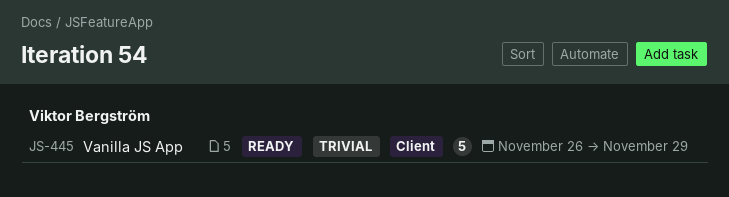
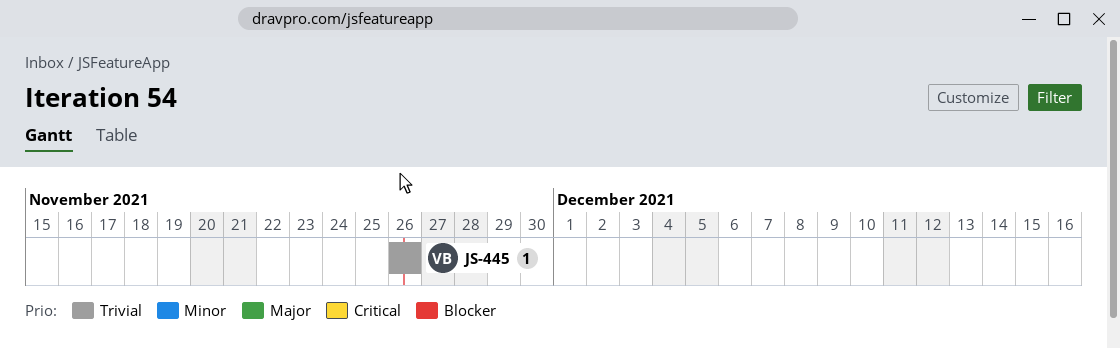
JS-445, estimate: 5 -> 1
JS-445, due: Nov 29 -> Nov 26

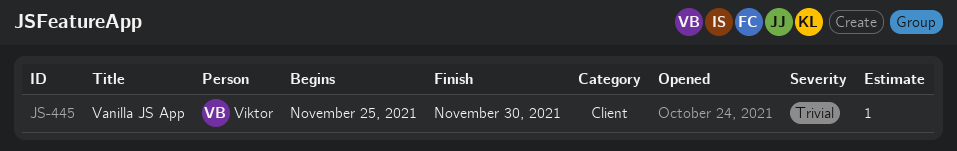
JS-445, start: Nov 26 -> Nov 25
JS-445, due: Nov 26 -> Nov 30

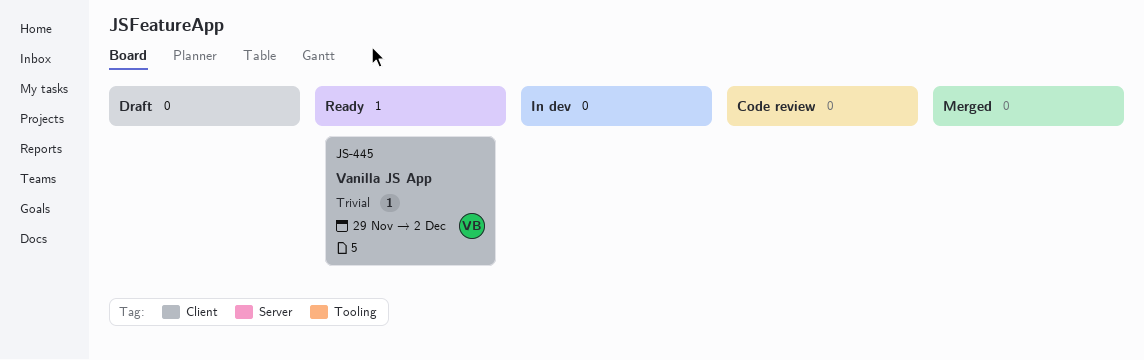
JS-445, start: Nov 25 -> Nov 29
JS-445, due: Nov 30 -> Dec 2

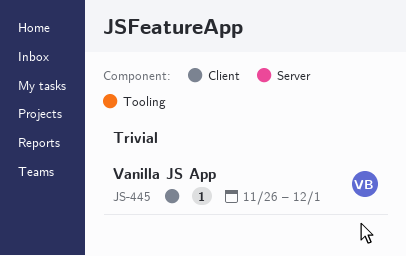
JS-445, start: Nov 29 -> Nov 26
JS-445, due: Dec 2 -> Dec 1

